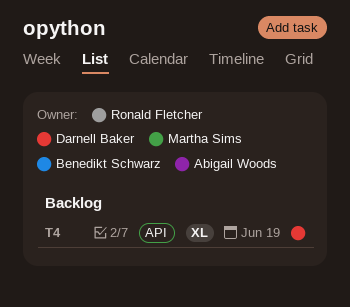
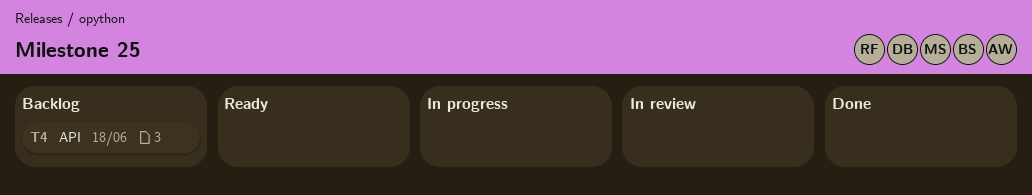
T4, due: Jun 19 -> Jun 18

